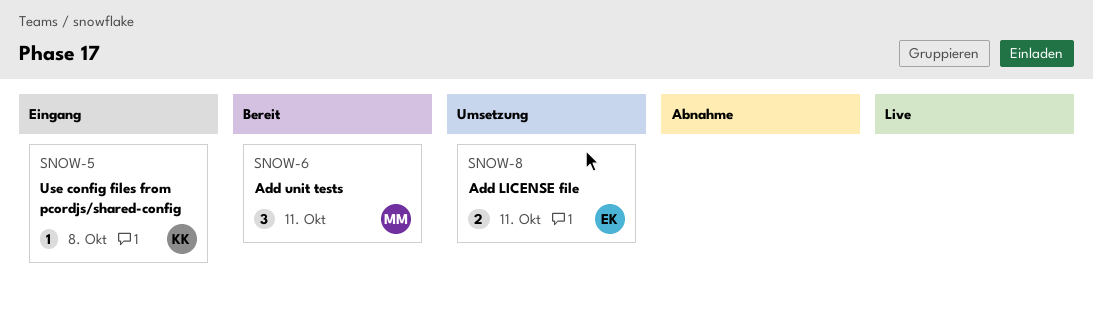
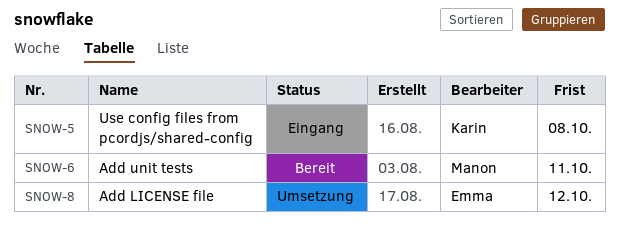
SNOW-8, due: Oct 11 -> Oct 12

